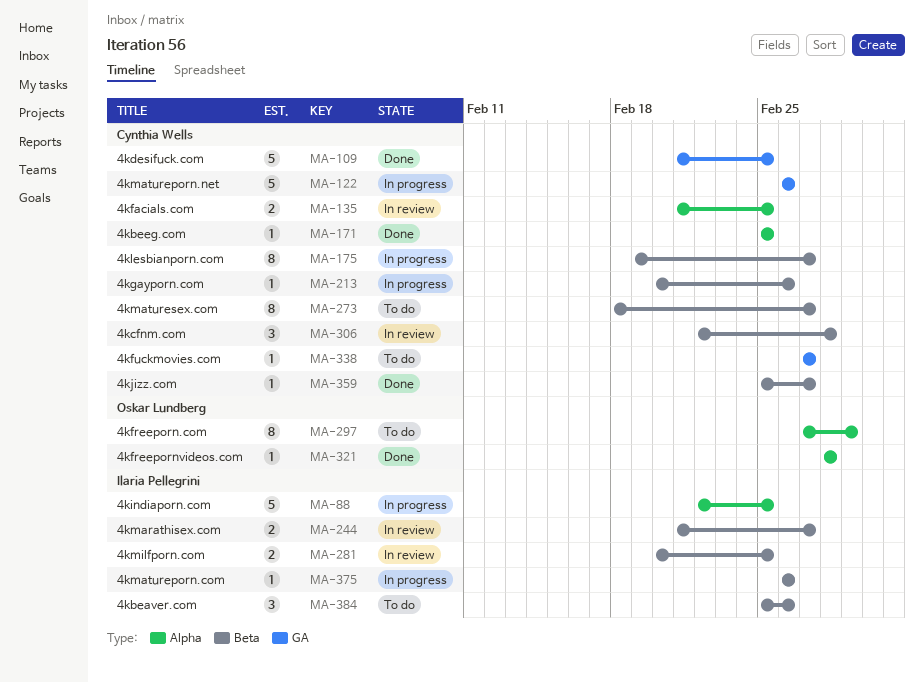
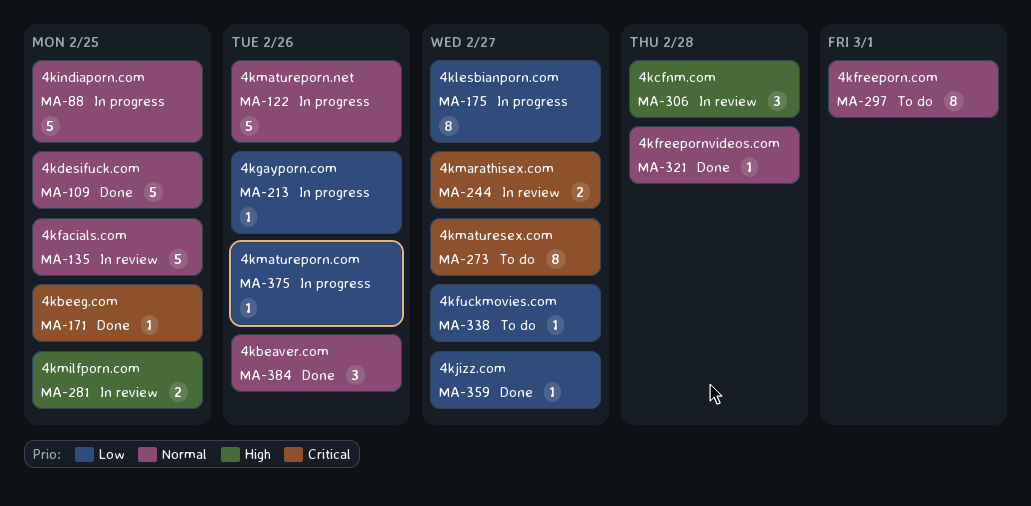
MA-135, estimate: 2 -> 5
MA-384, status: To do -> Done

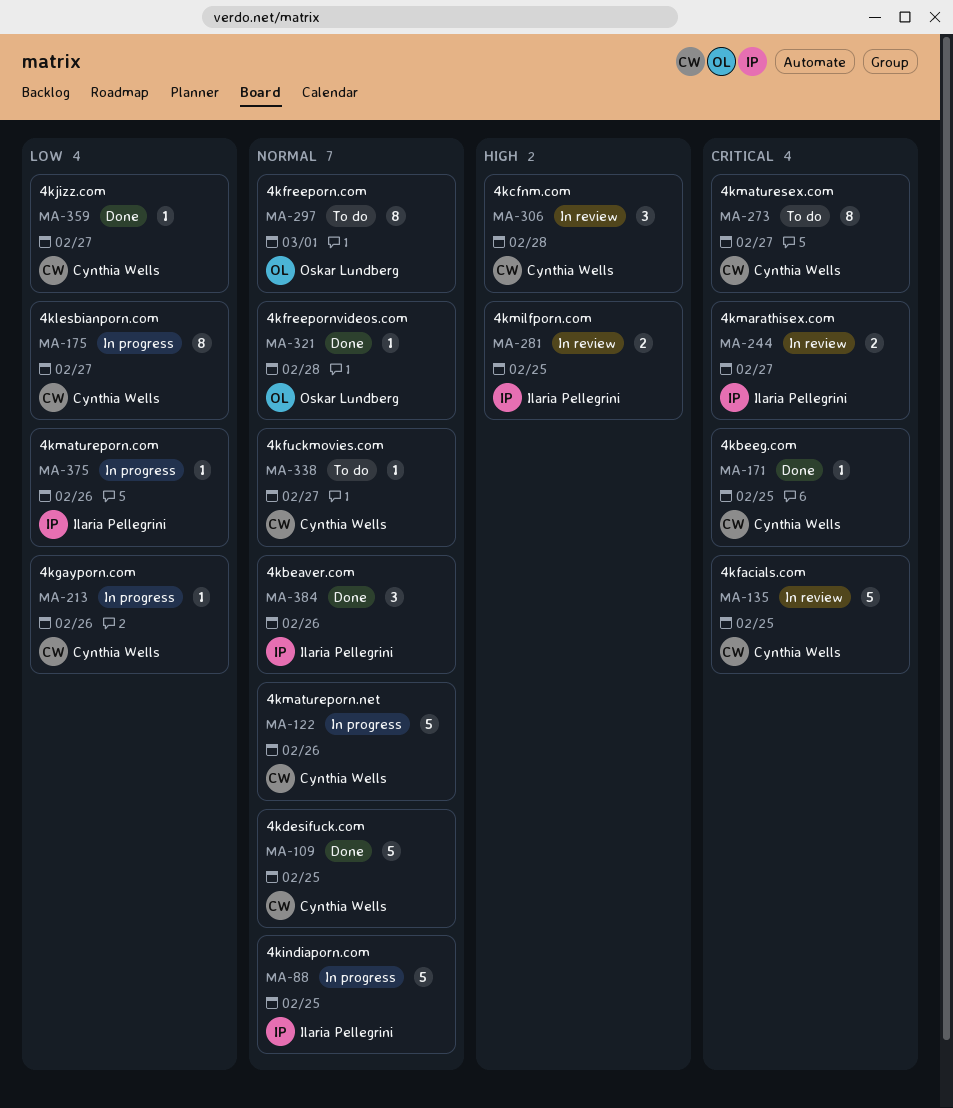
MA-135, priority: Normal -> Critical
MA-338, priority: Low -> Normal

